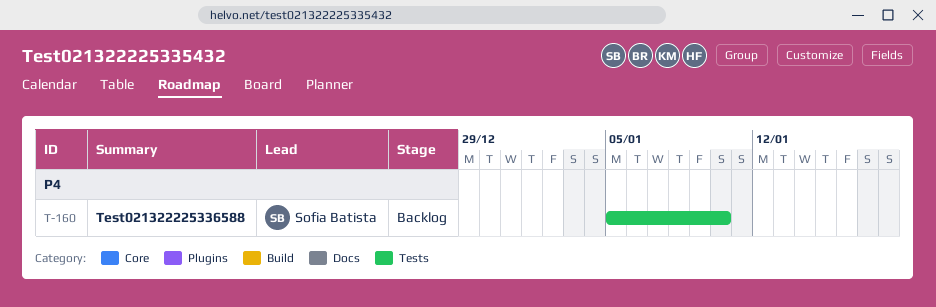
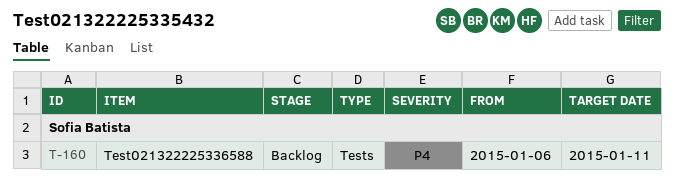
T-160, start: Jan 5 -> Jan 6
T-160, due: Jan 10 -> Jan 11

